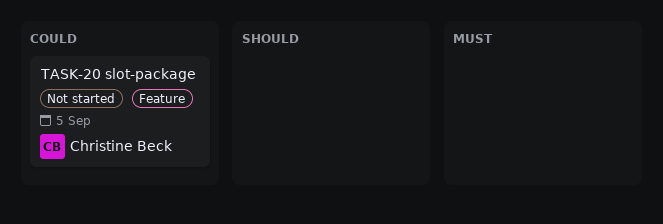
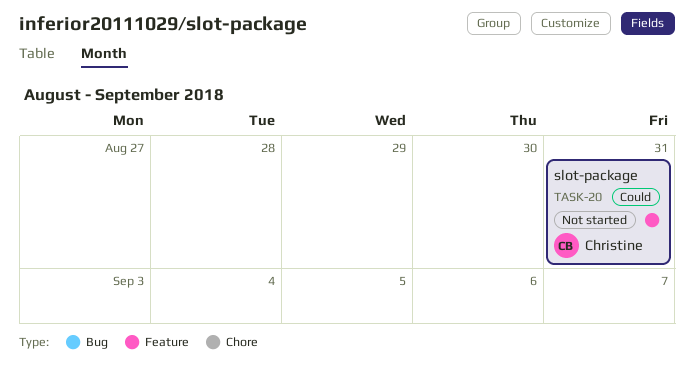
TASK-20, due: Sep 5 -> Aug 31

